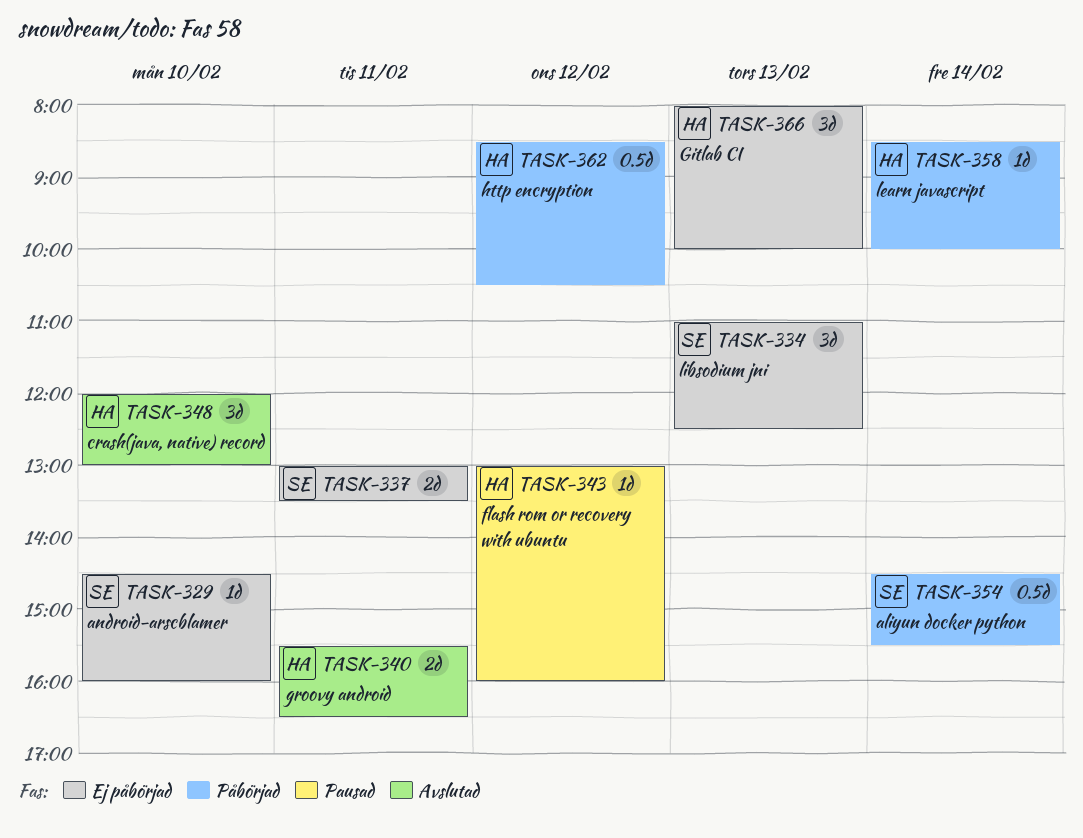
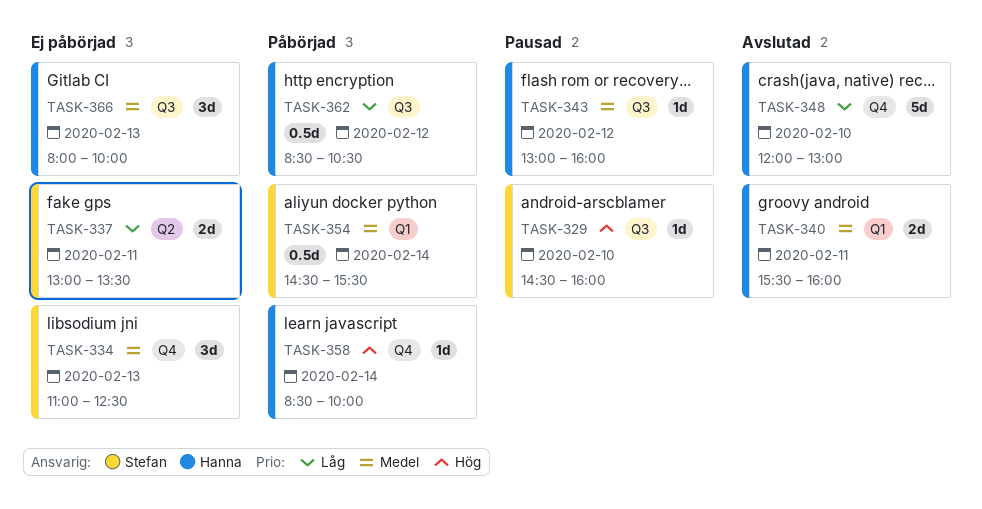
TASK-329, status: Ej påbörjad -> Pausad
TASK-340, ends: 16:30 -> 16:00
TASK-348, estimate: 3d -> 5d

